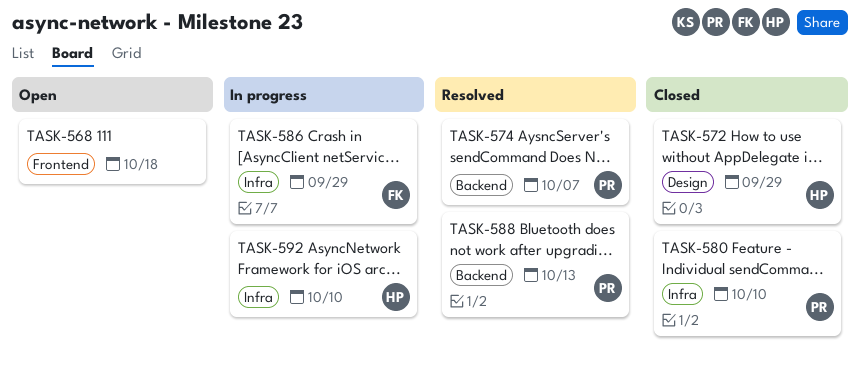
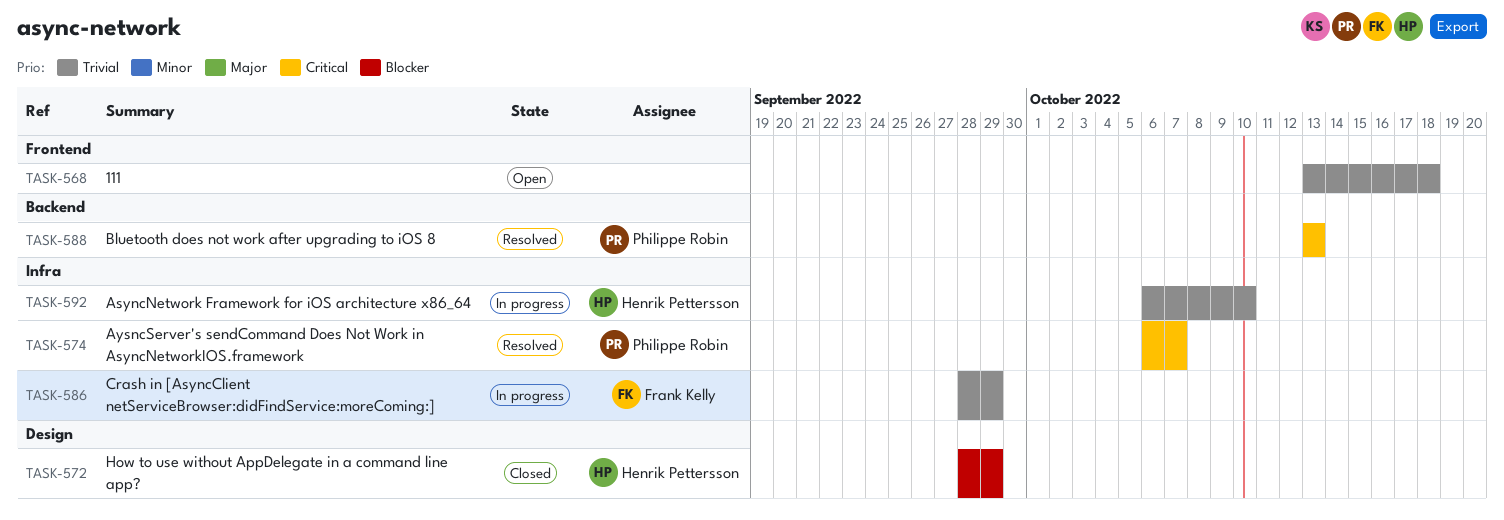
TASK-574, label: Backend -> Infra
TASK-580: present -> none

